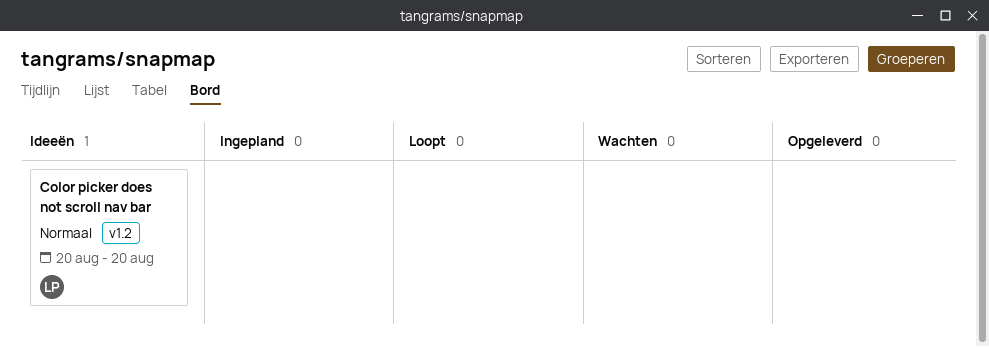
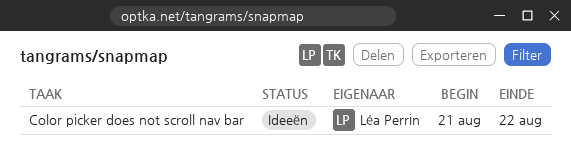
Color picker does not scroll nav bar, start: Aug 20 -> Aug 21
Color picker does not scroll nav bar, due: Aug 20 -> Aug 22

